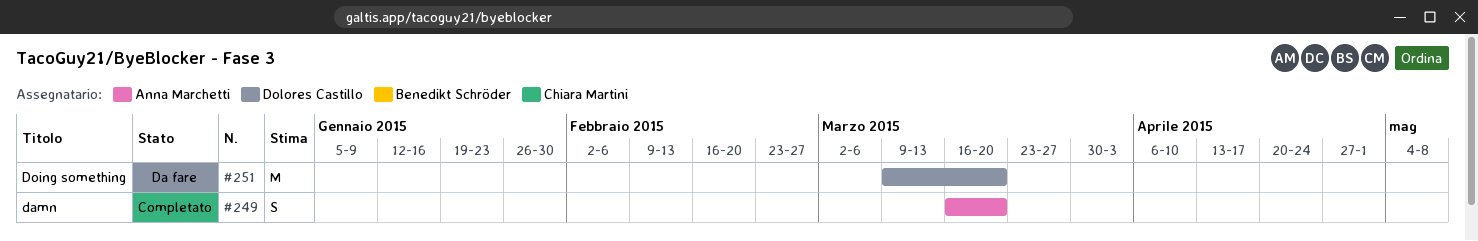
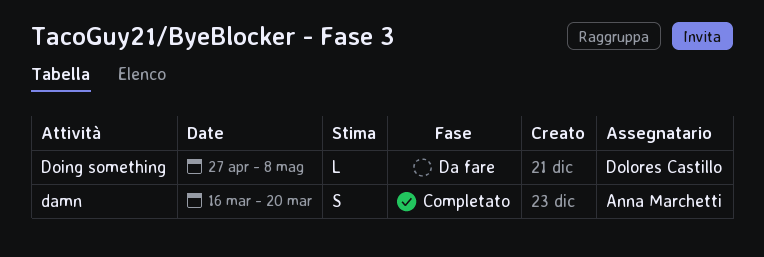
Doing something, estimate: M -> L
Doing something, start: Mar 9 -> Apr 27
Doing something, due: Mar 20 -> May 8

